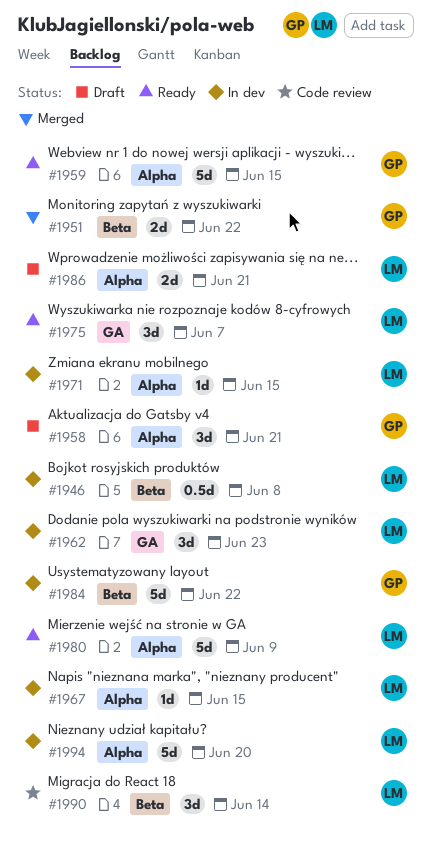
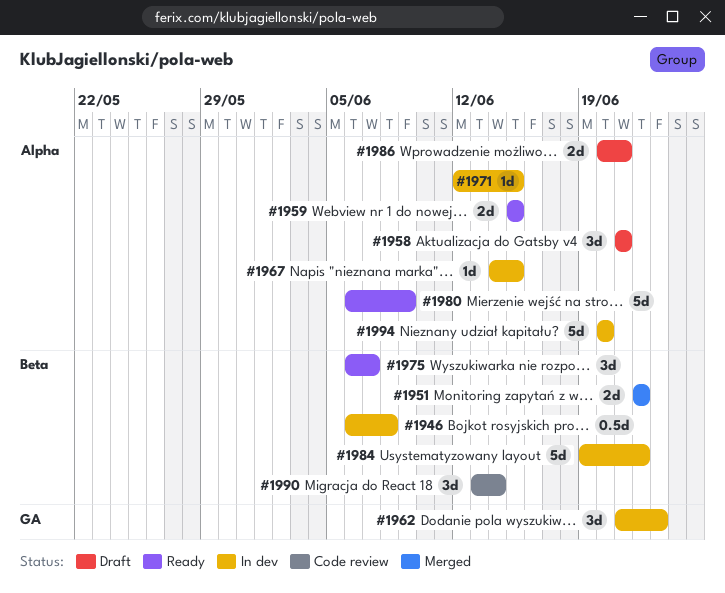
#1959, estimate: 5d -> 2d
#1975, label: GA -> Beta

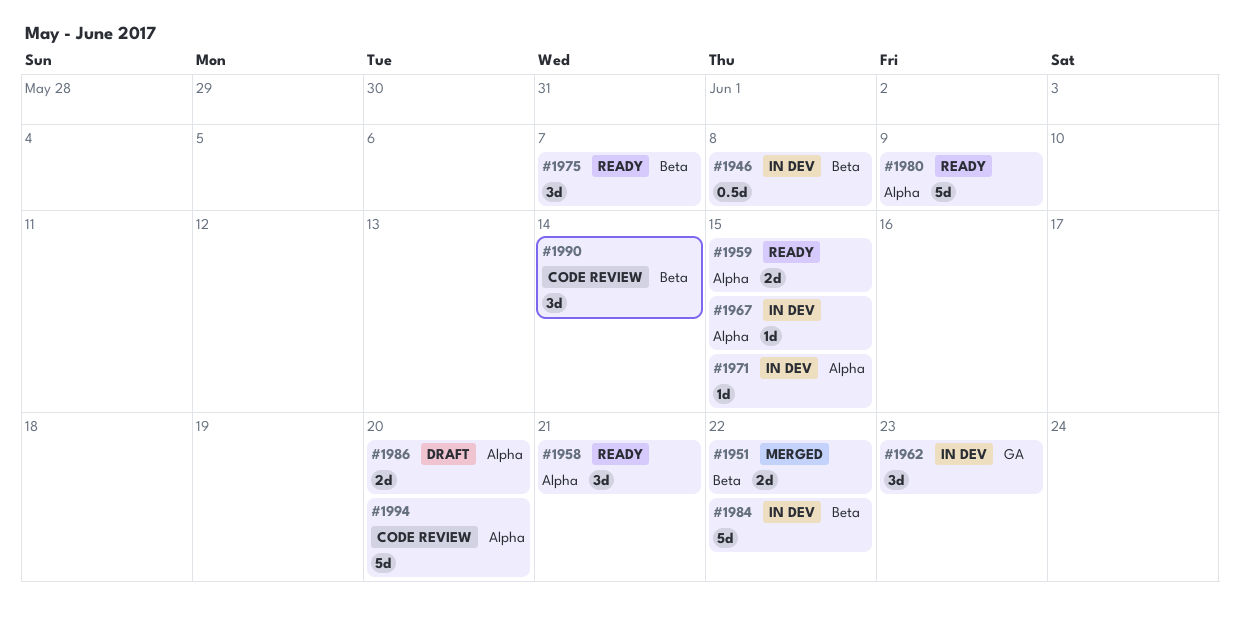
#1958, status: Draft -> Ready
#1986, due: Jun 21 -> Jun 20
#1994, status: In dev -> Code review

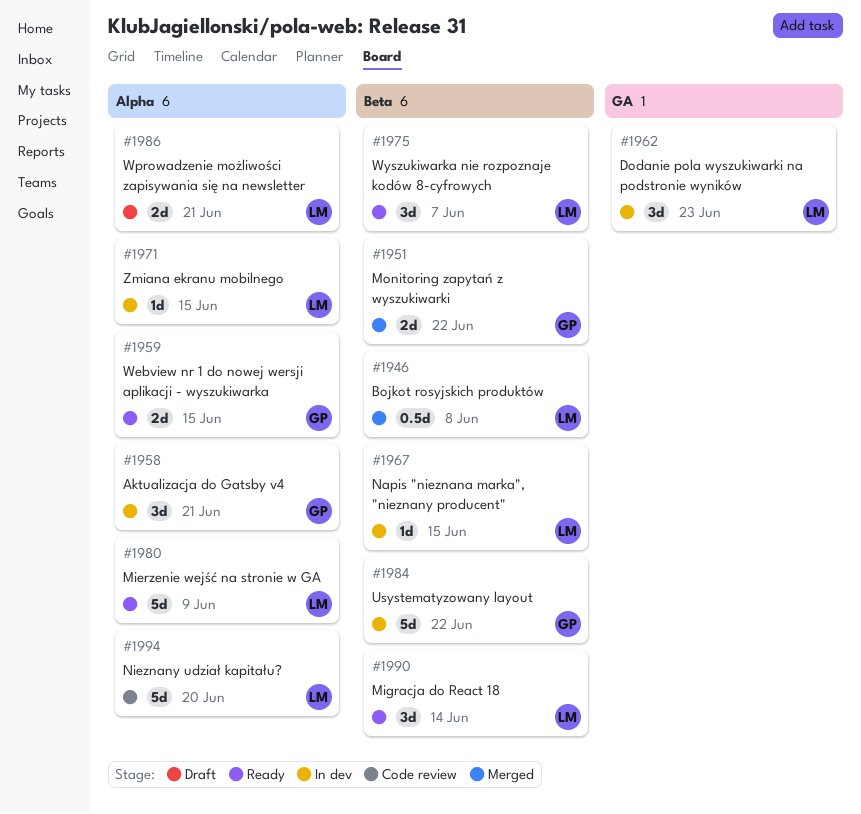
#1946, status: In dev -> Merged
#1958, status: Ready -> In dev
#1967, label: Alpha -> Beta
#1986, due: Jun 20 -> Jun 21
#1990, status: Code review -> Ready

